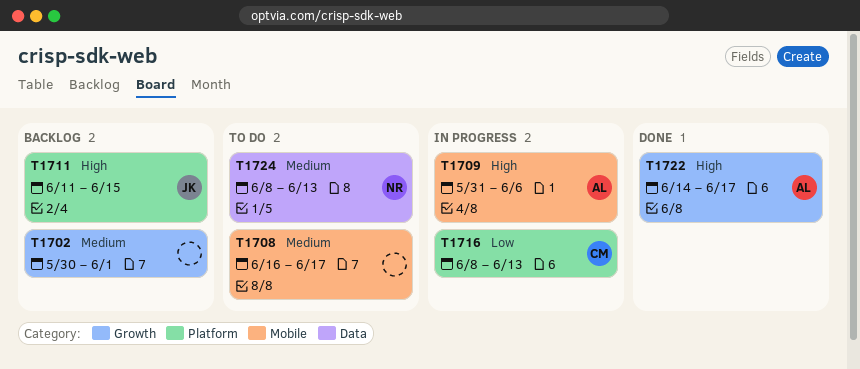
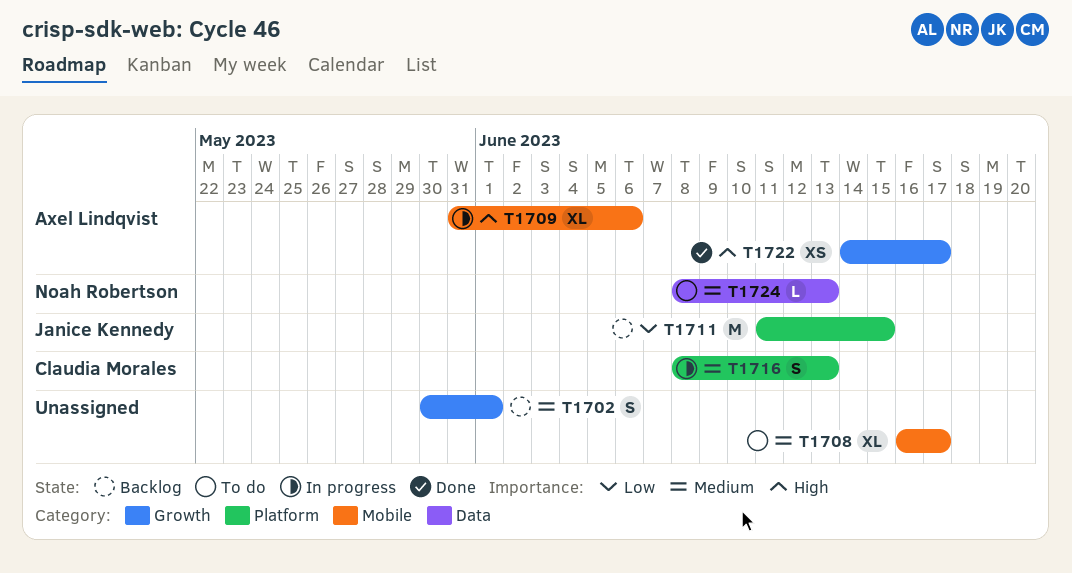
T1711, priority: High -> Low
T1716, priority: Low -> Medium

